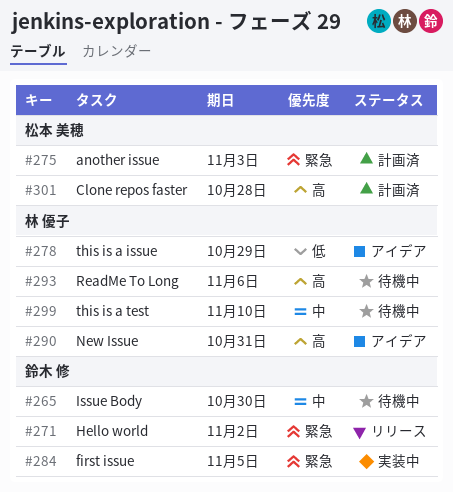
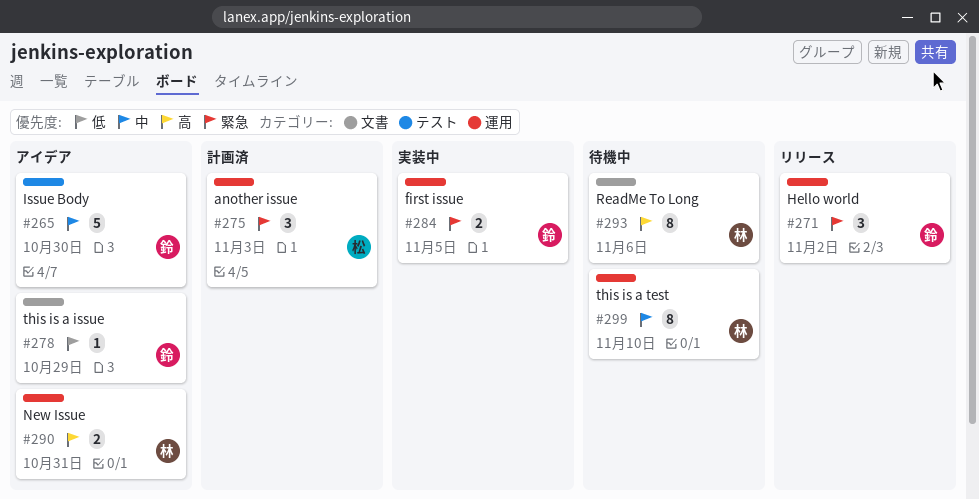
#265, status: 待機中 -> アイデア
#278, owner: 林 優子 -> 鈴木 修
#301: present -> none

